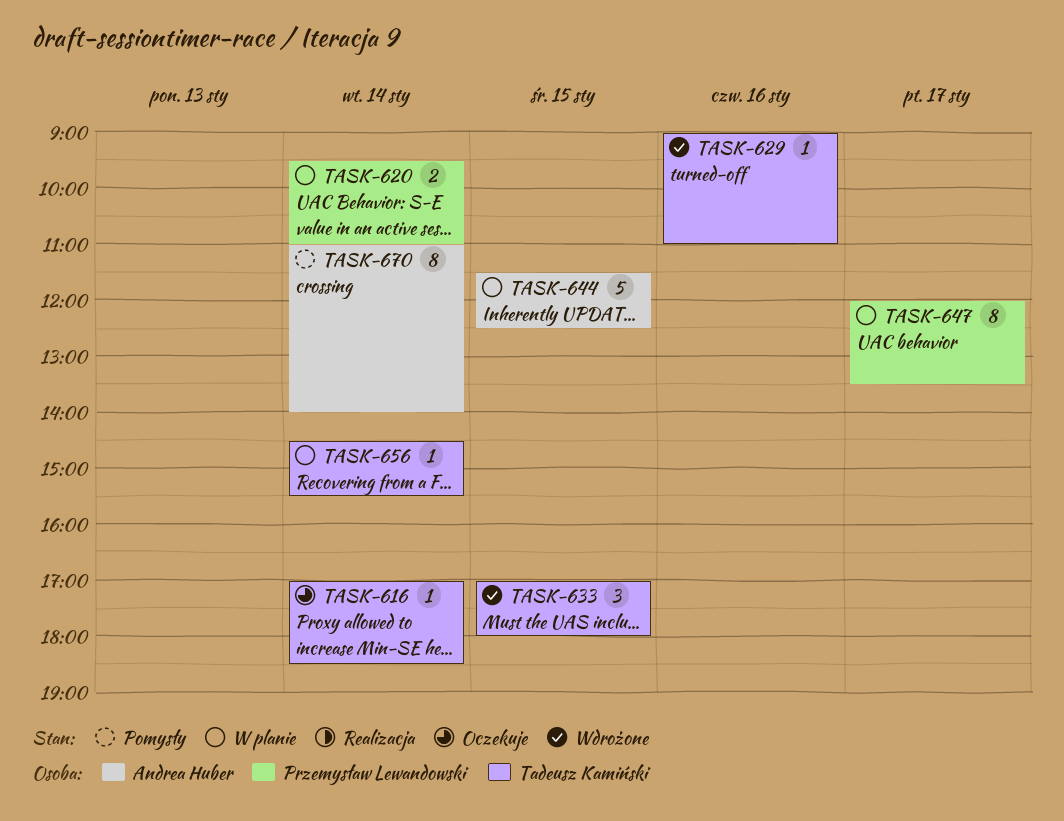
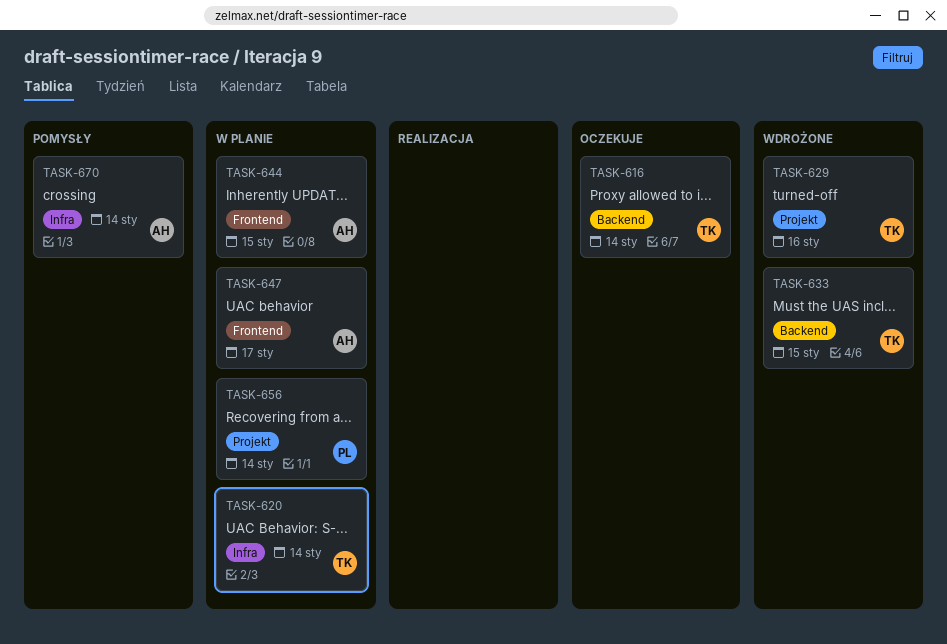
TASK-620, owner: Przemysław Lewandowski -> Tadeusz Kamiński
TASK-647, owner: Przemysław Lewandowski -> Andrea Huber
TASK-656, owner: Tadeusz Kamiński -> Przemysław Lewandowski

